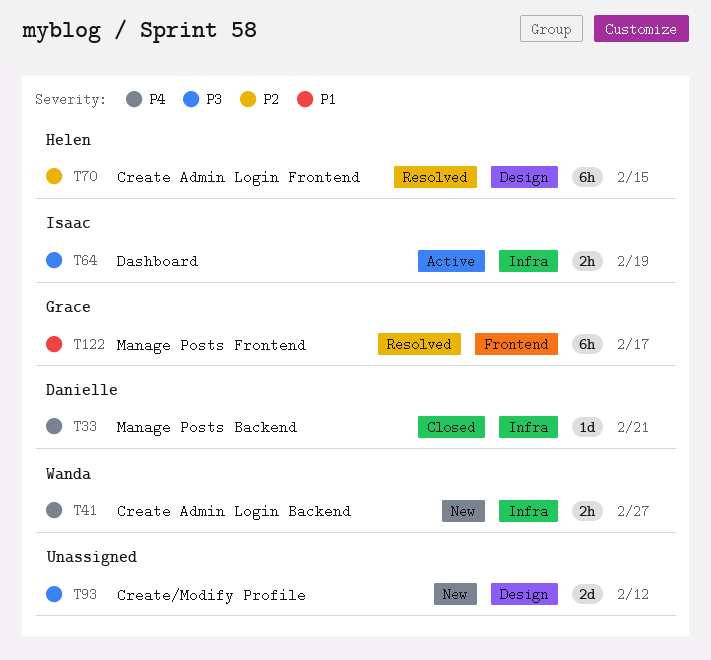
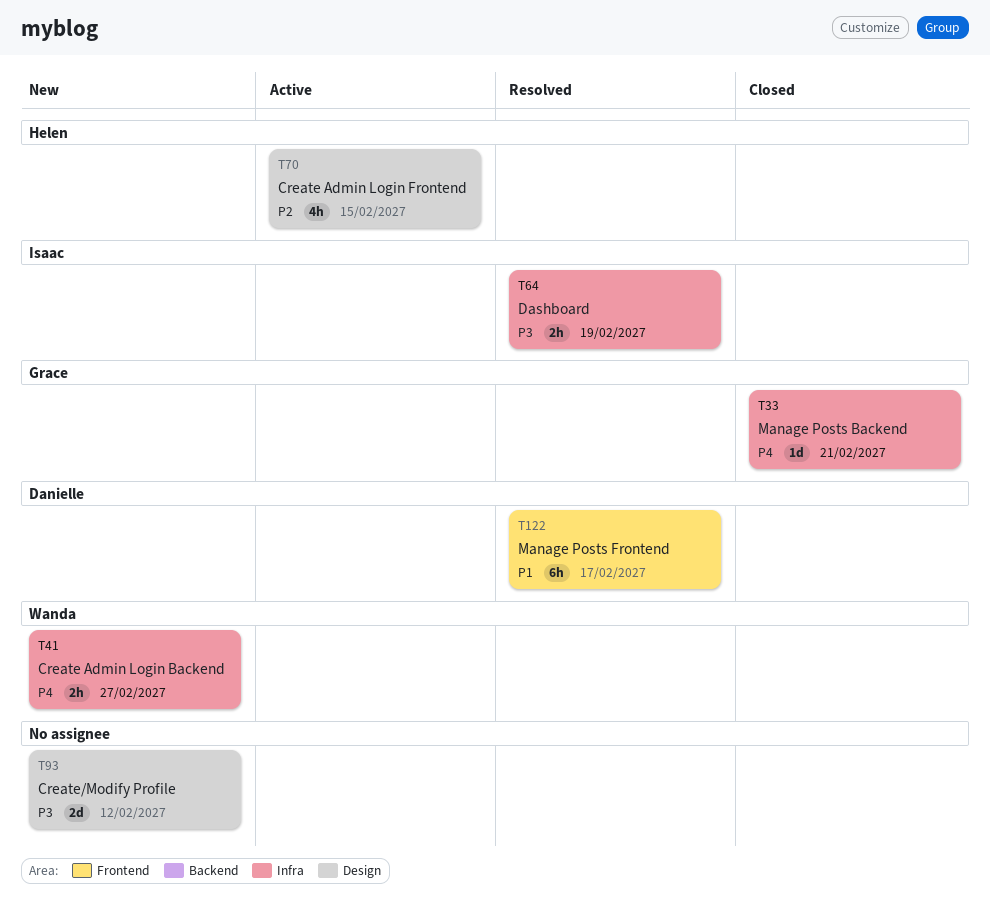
T33, owner: Danielle -> Grace
T64, status: Active -> Resolved
T70, status: Resolved -> Active
T70, estimate: 6h -> 4h
T122, owner: Grace -> Danielle

